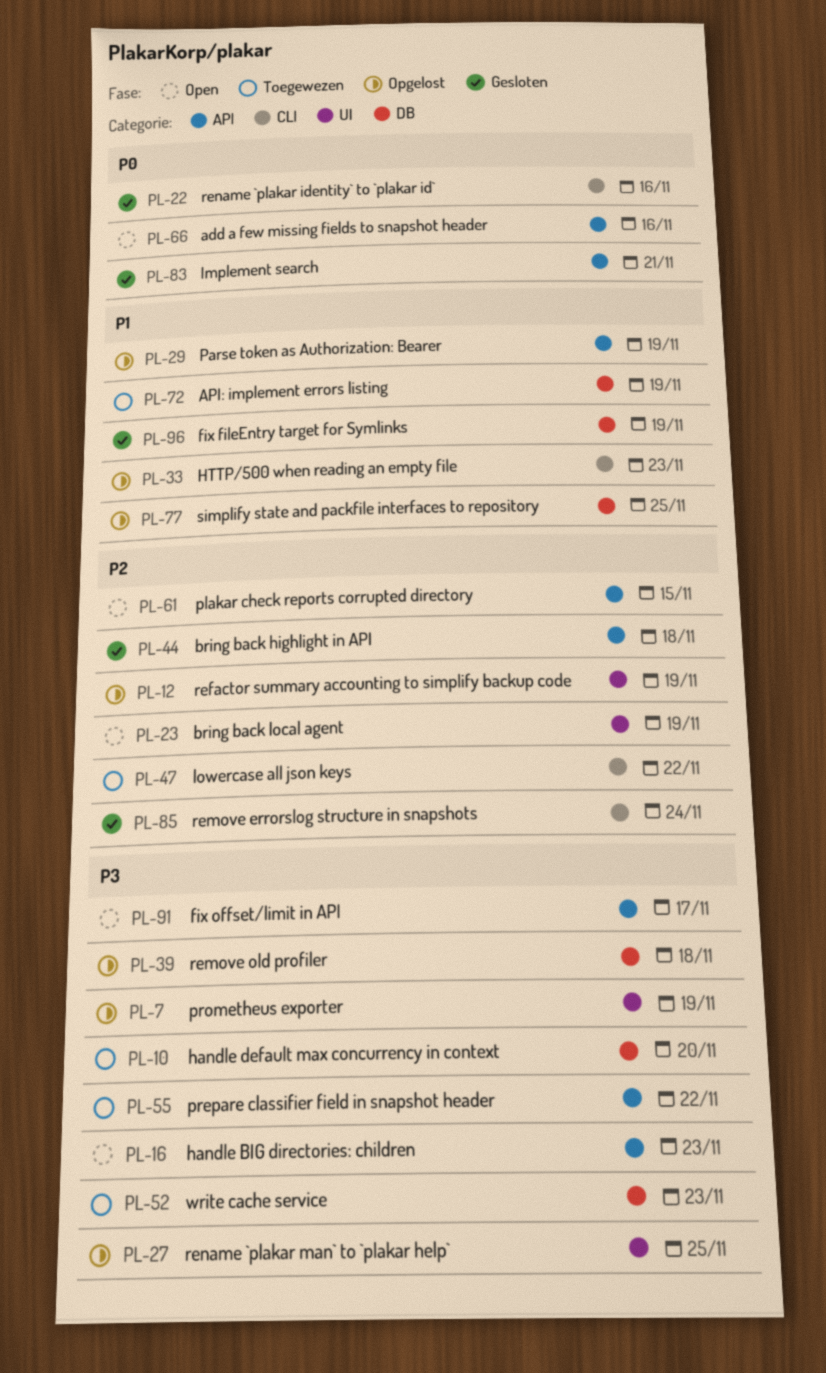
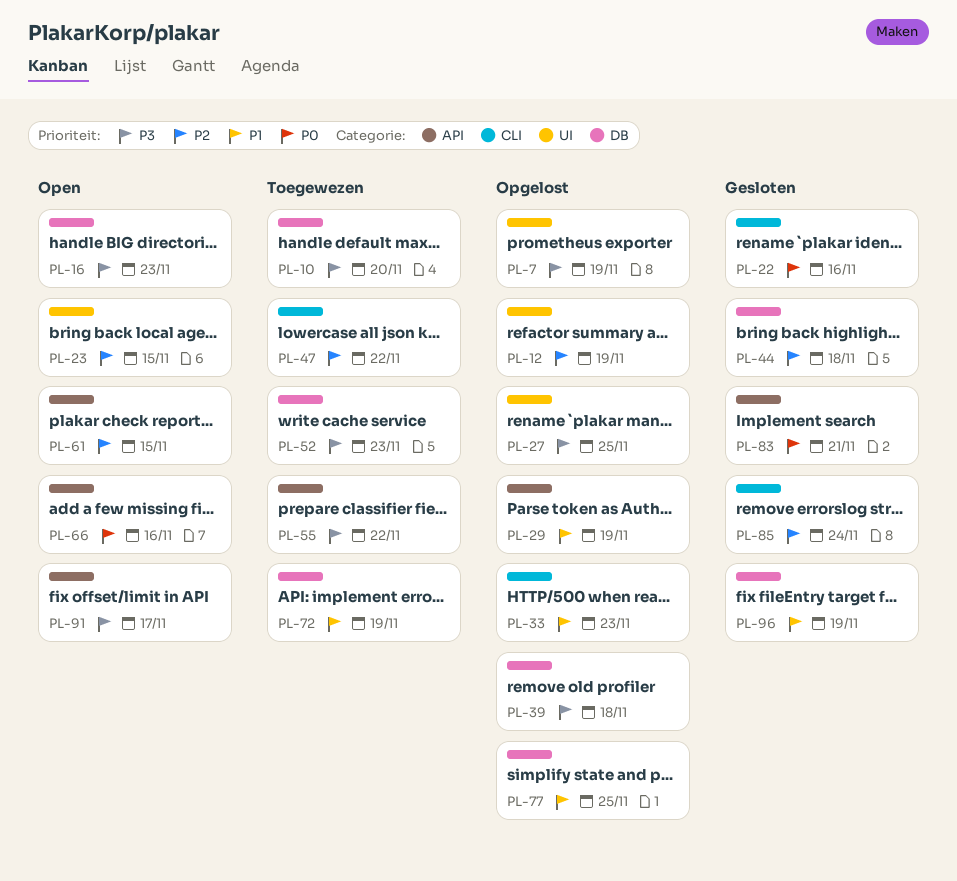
PL-16, label: API -> DB
PL-23, due: Nov 19 -> Nov 15
PL-44, label: API -> DB

